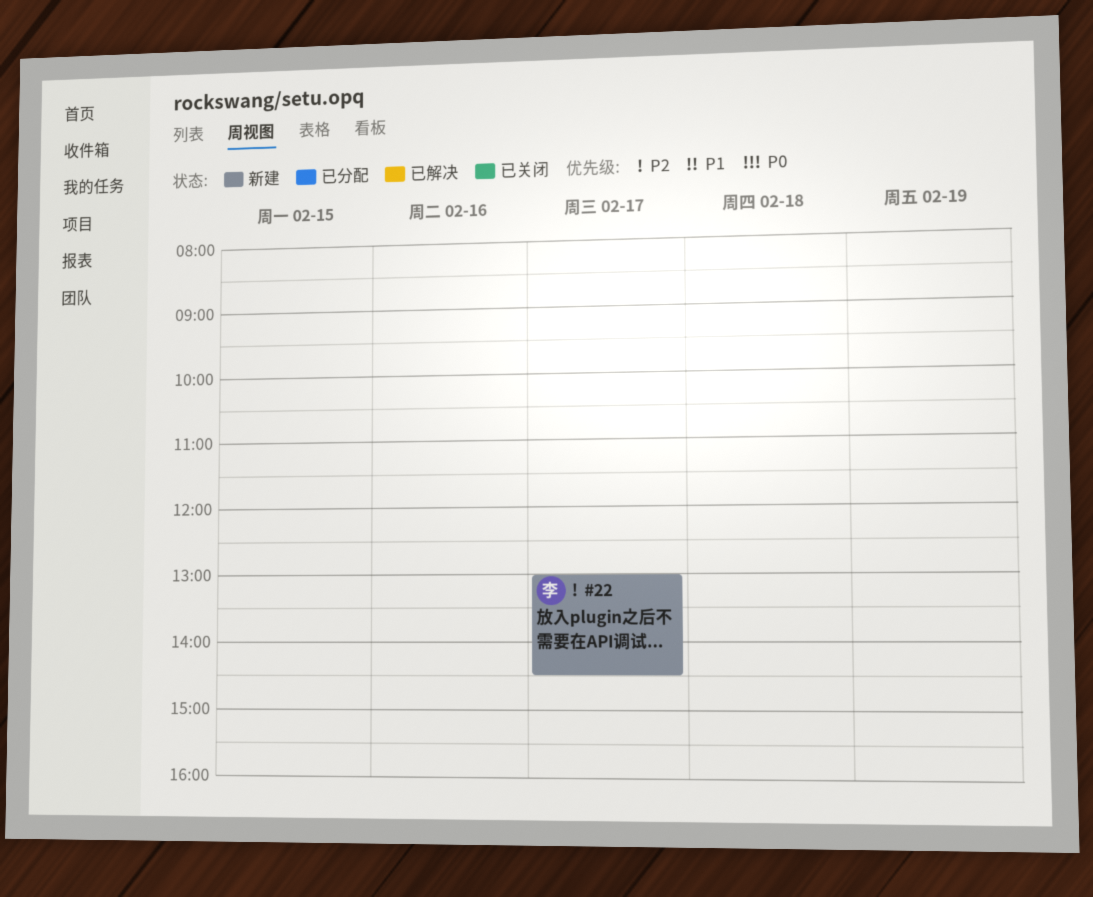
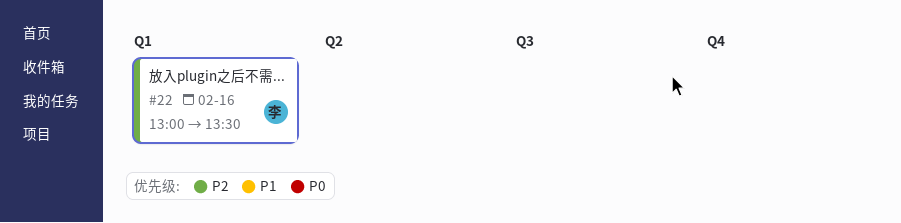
#22, day: Feb 17 -> Feb 16
#22, ends: 14:30 -> 13:30

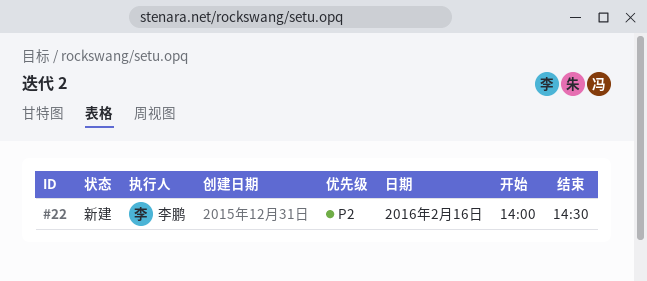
#22, begins: 13:00 -> 14:00
#22, ends: 13:30 -> 14:30

